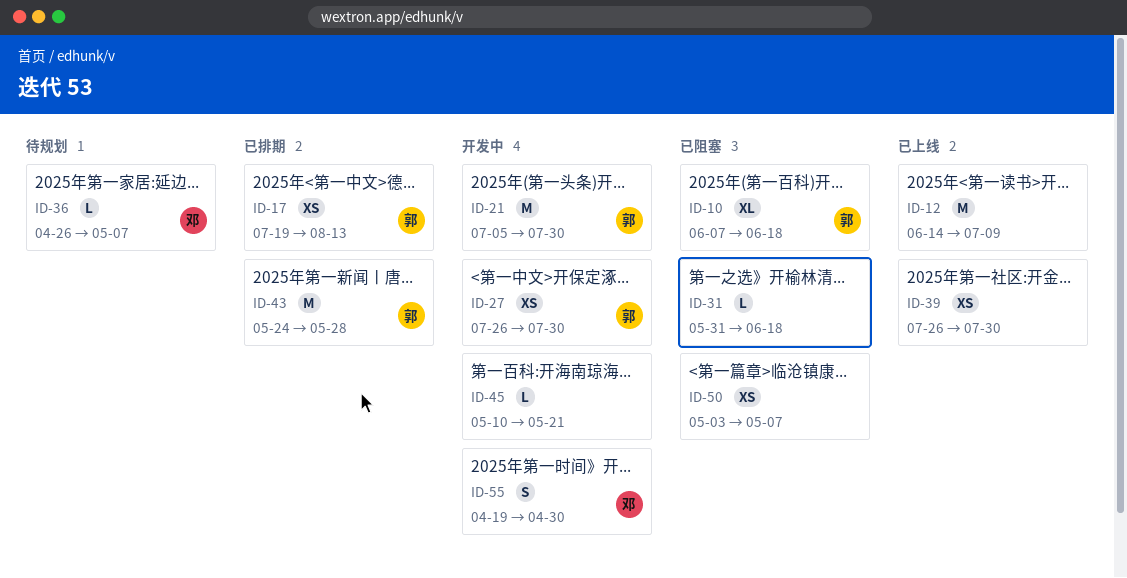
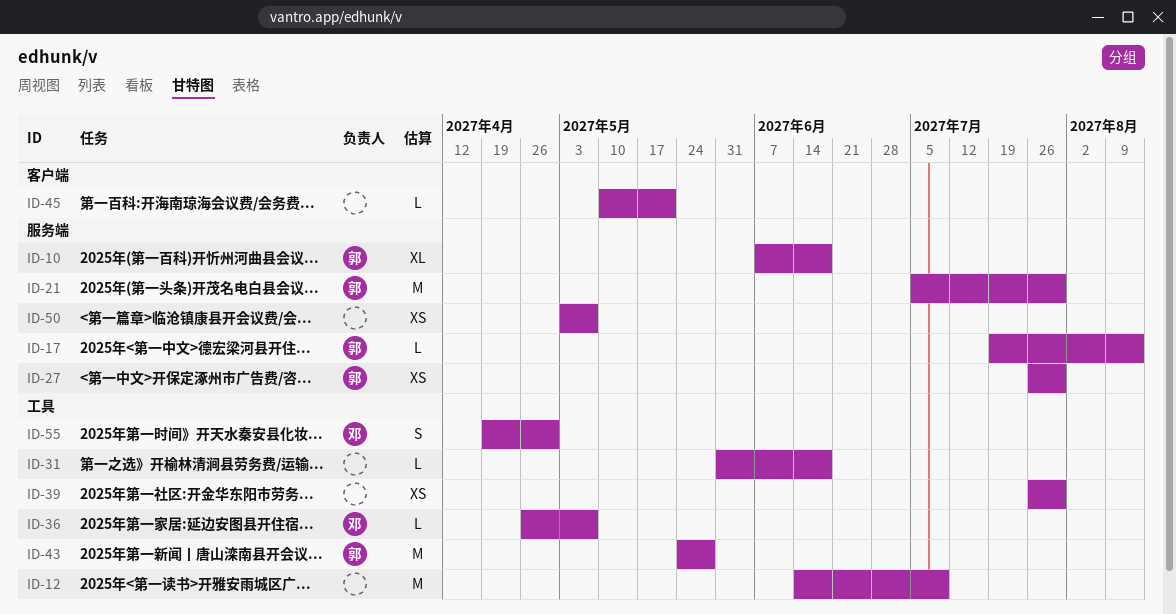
ID-17, estimate: XS -> L

